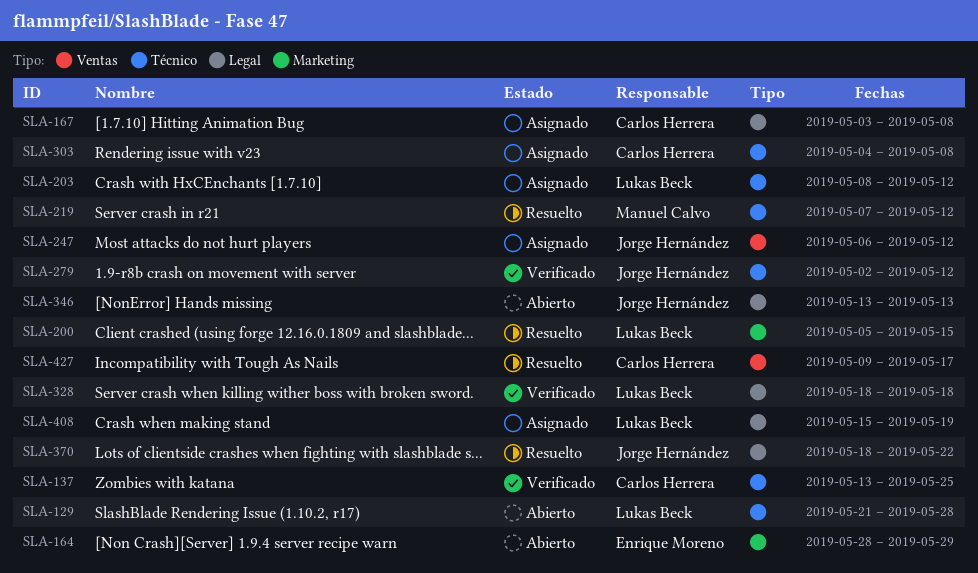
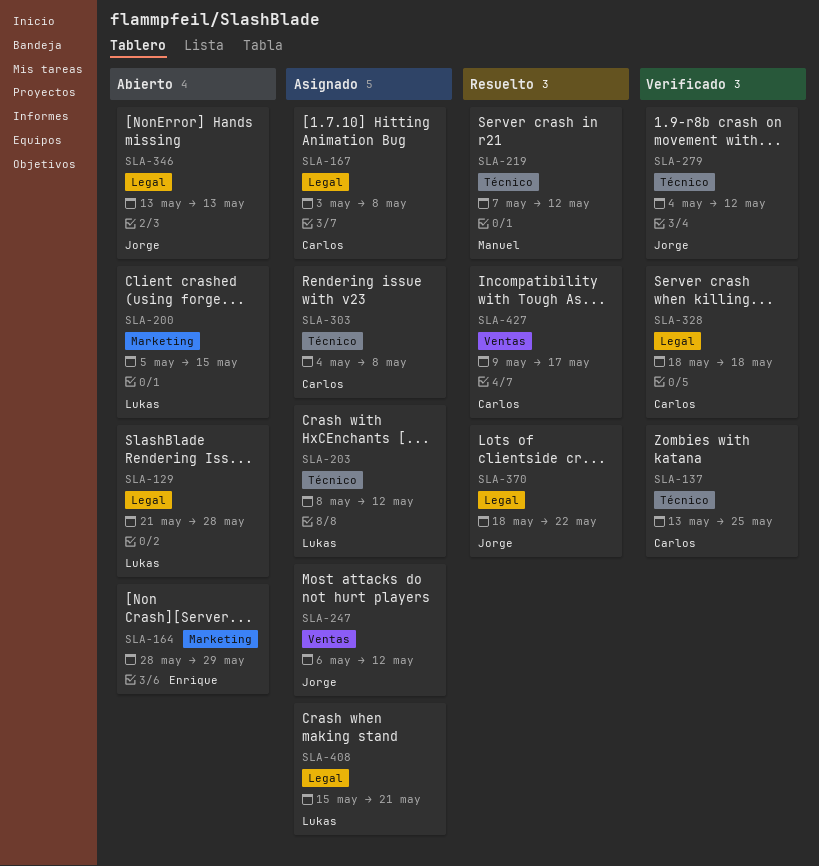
SLA-129, label: Técnico -> Legal
SLA-200, status: Resuelto -> Abierto
SLA-279, start: May 2 -> May 4
SLA-328, owner: Lukas Beck -> Carlos Herrera
SLA-408, due: May 19 -> May 21

